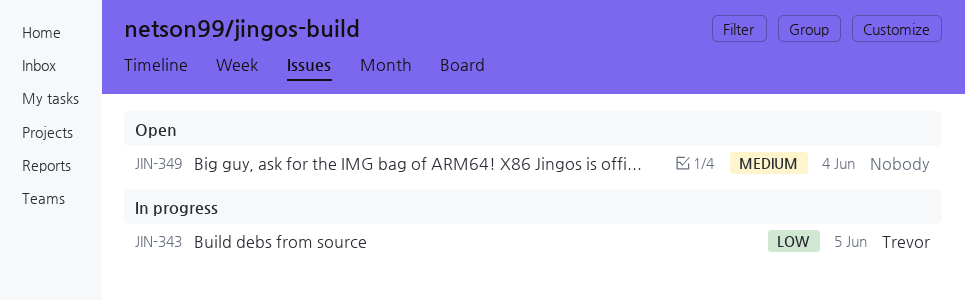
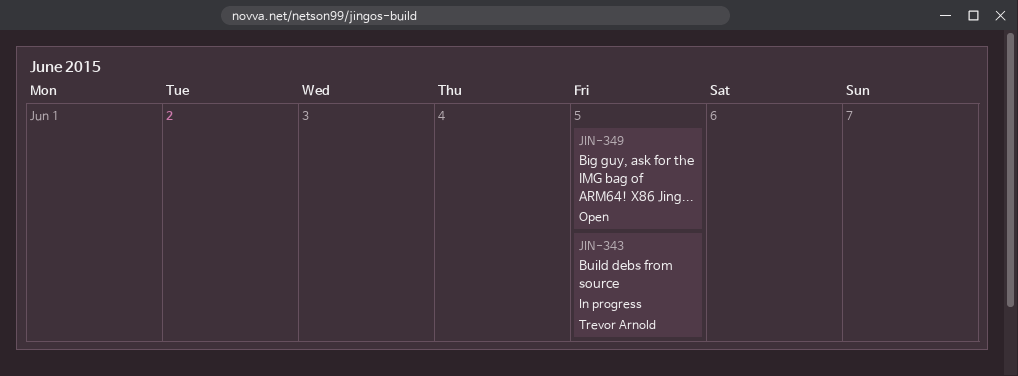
JIN-349, due: Jun 4 -> Jun 5

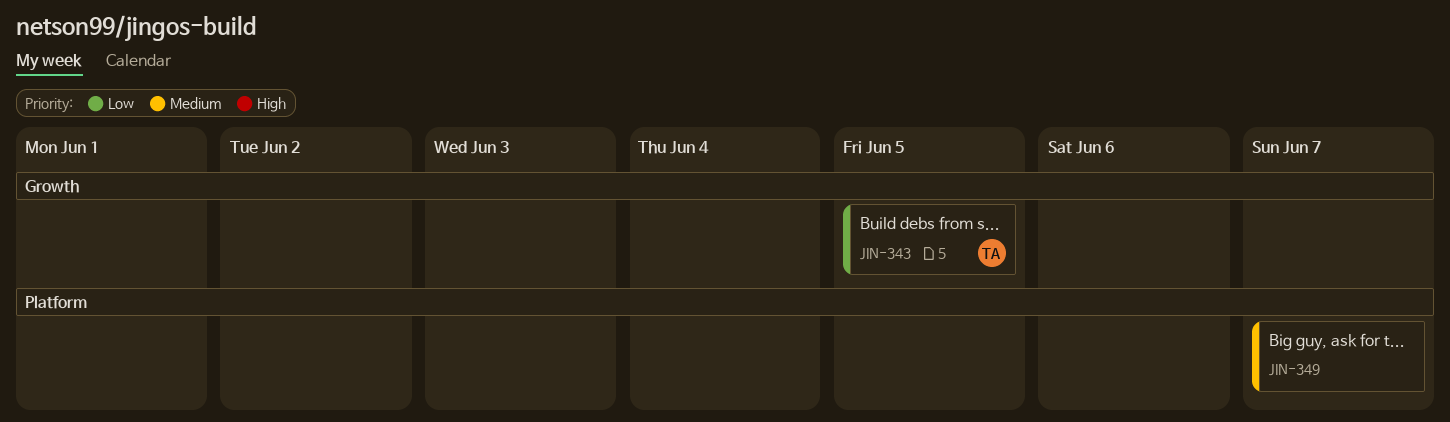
JIN-349, due: Jun 5 -> Jun 7

